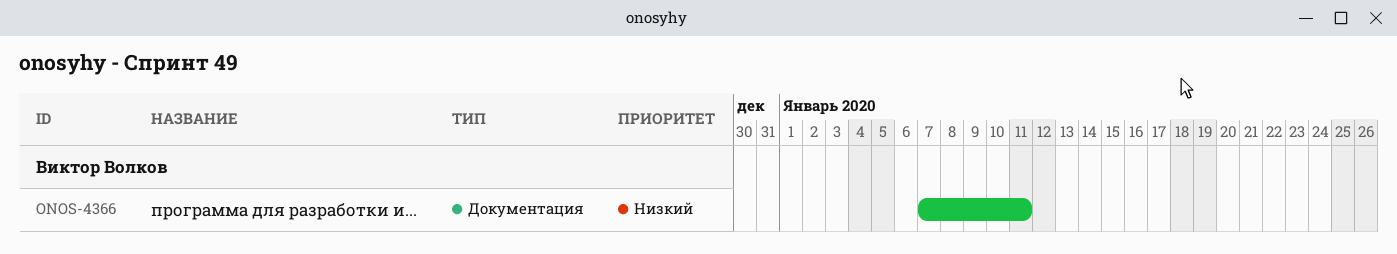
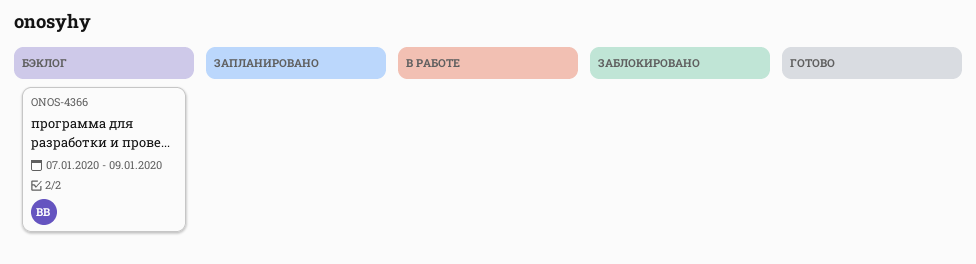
ONOS-4366, due: Jan 11 -> Jan 9

